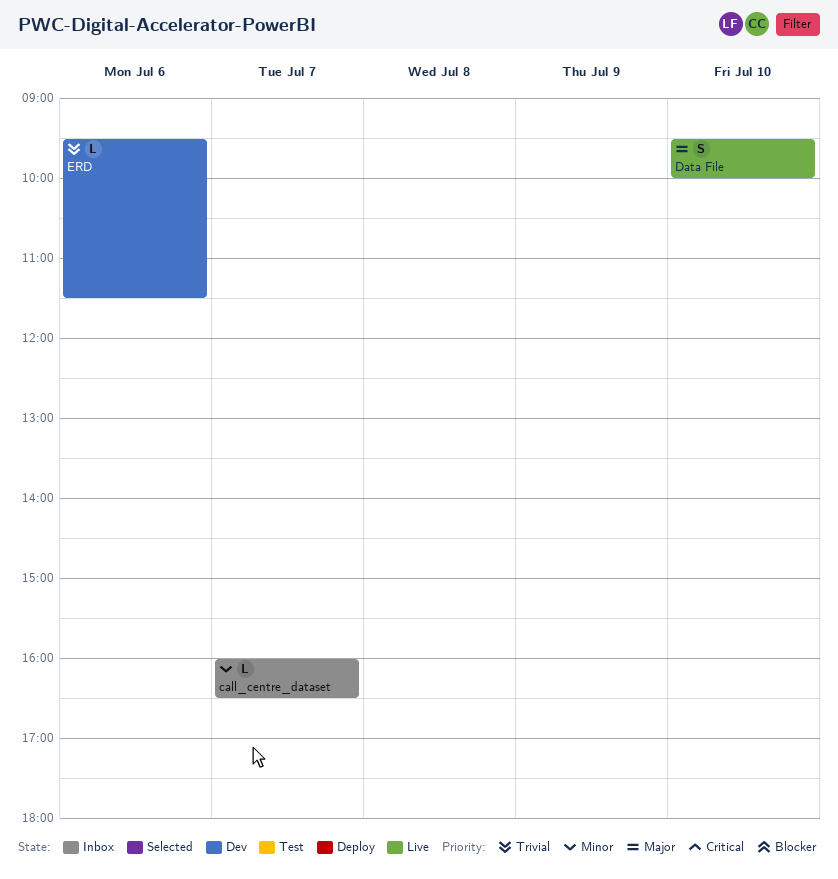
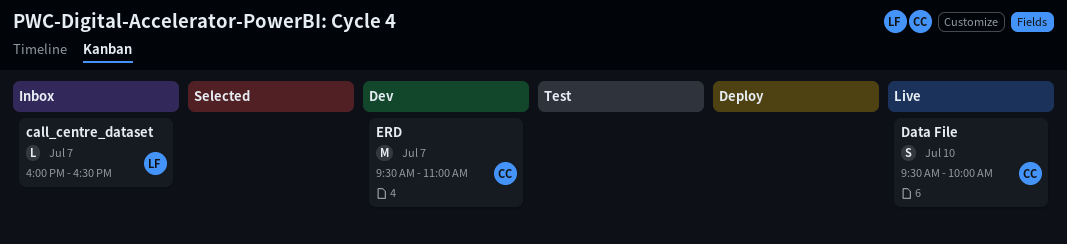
ERD, estimate: L -> M
ERD, day: Jul 6 -> Jul 7
ERD, ends: 11:30 -> 11:00

